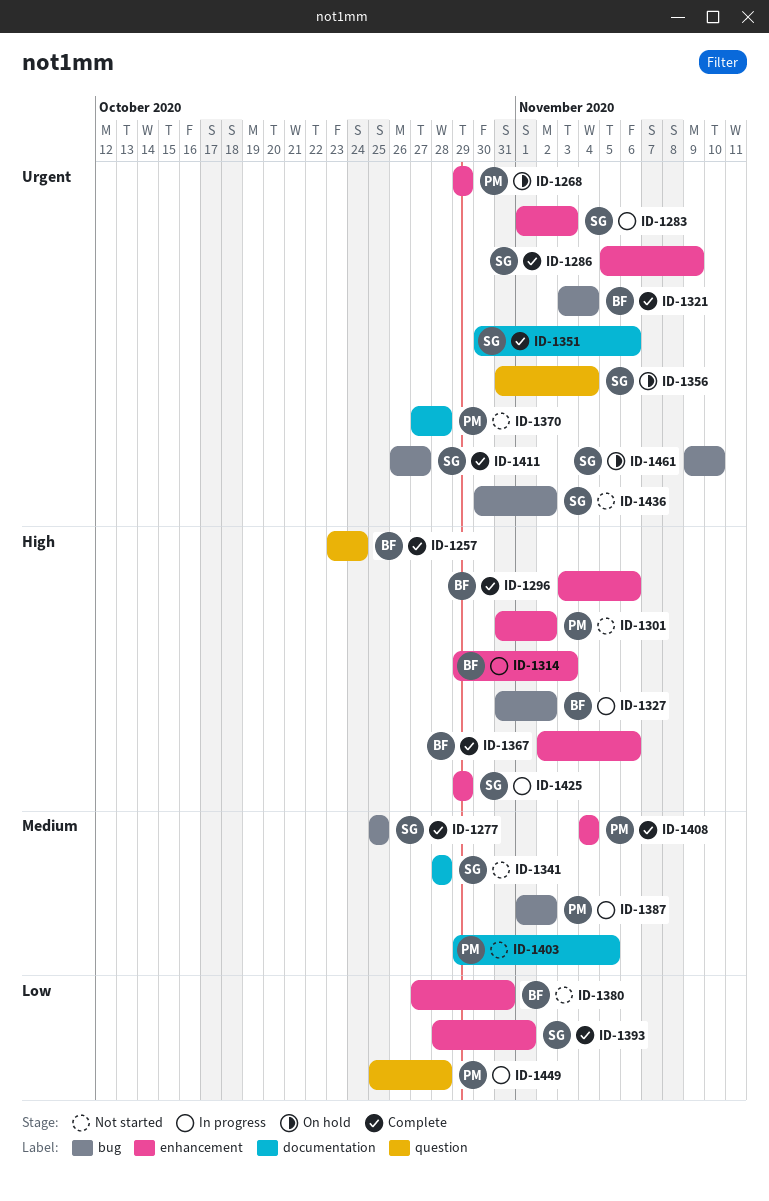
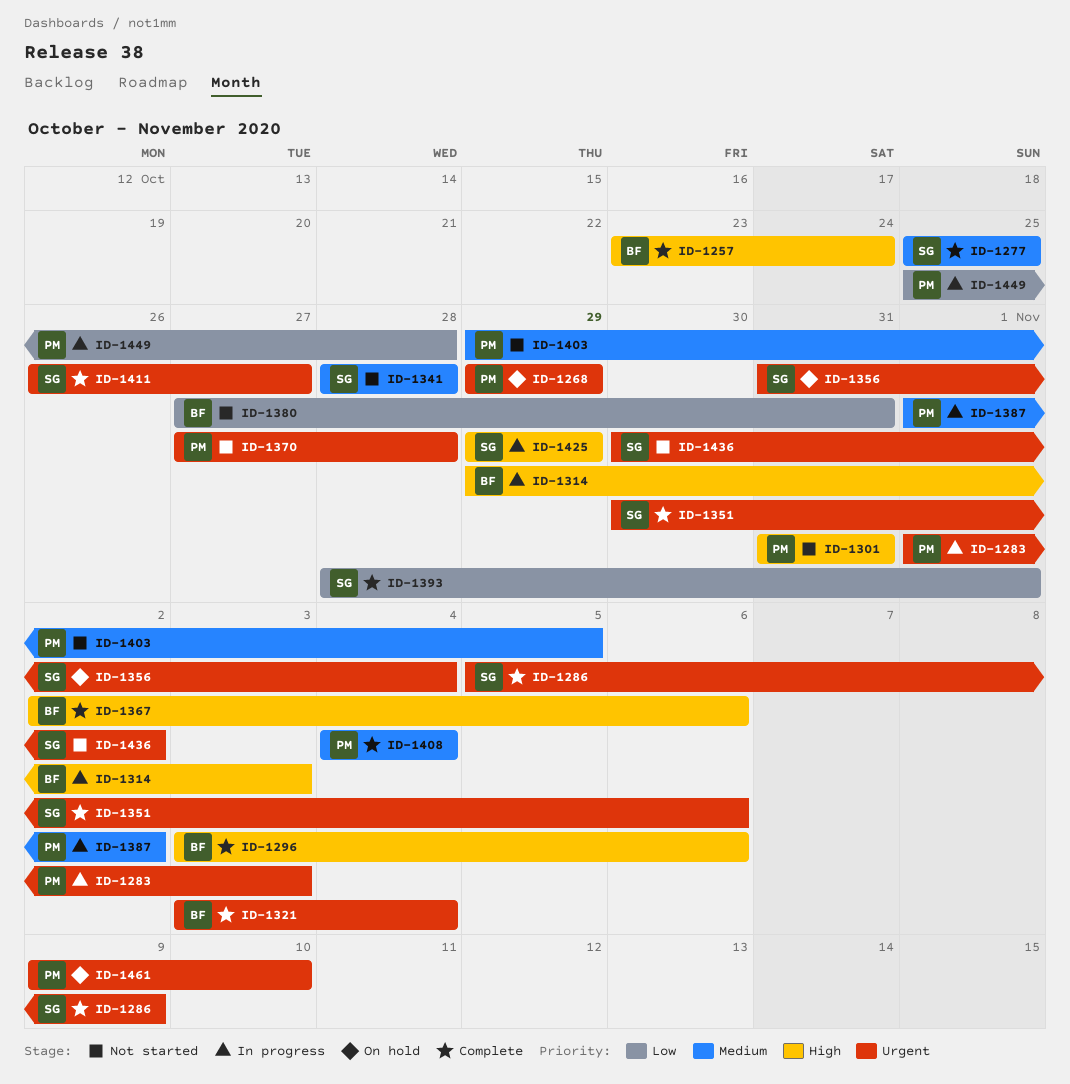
ID-1283, owner: SG -> PM
ID-1301, due: Nov 2 -> Oct 31
ID-1327: present -> none
ID-1461, owner: SG -> PM

